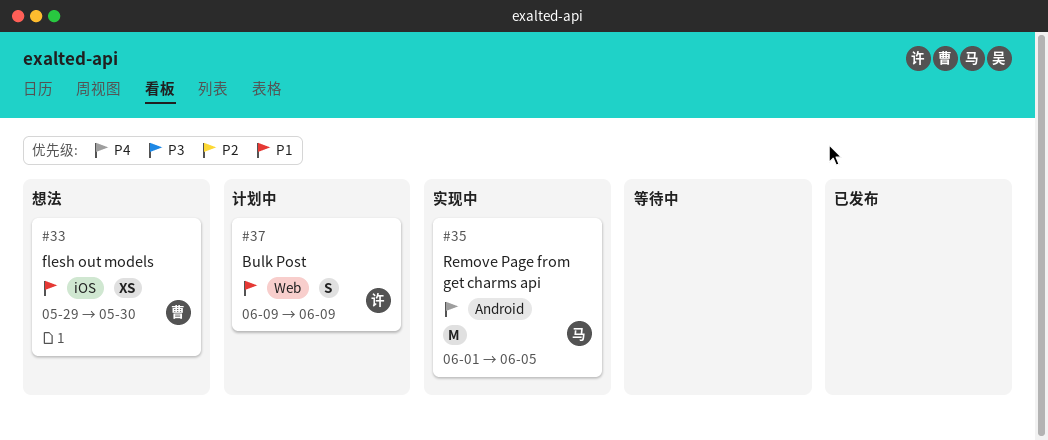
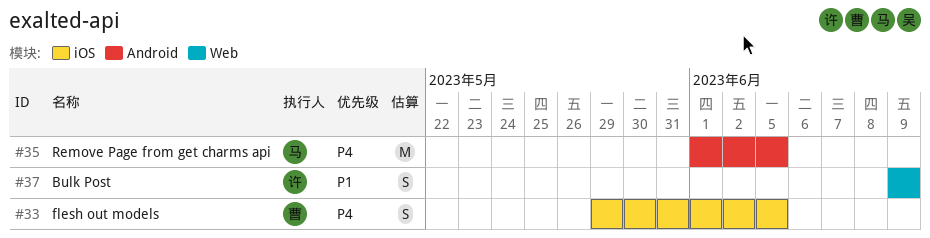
#33, priority: P1 -> P4
#33, estimate: XS -> S
#33, due: May 30 -> Jun 5

